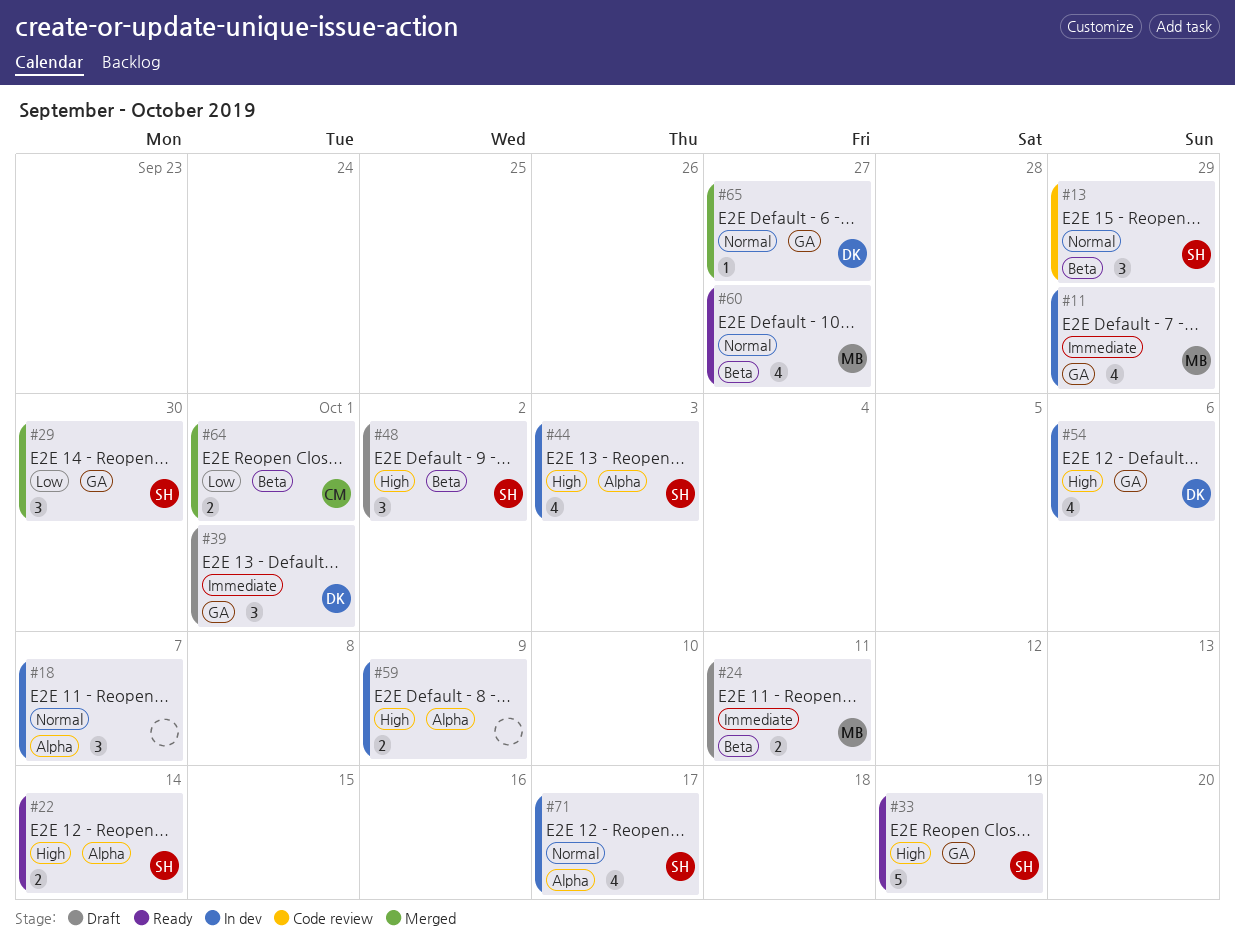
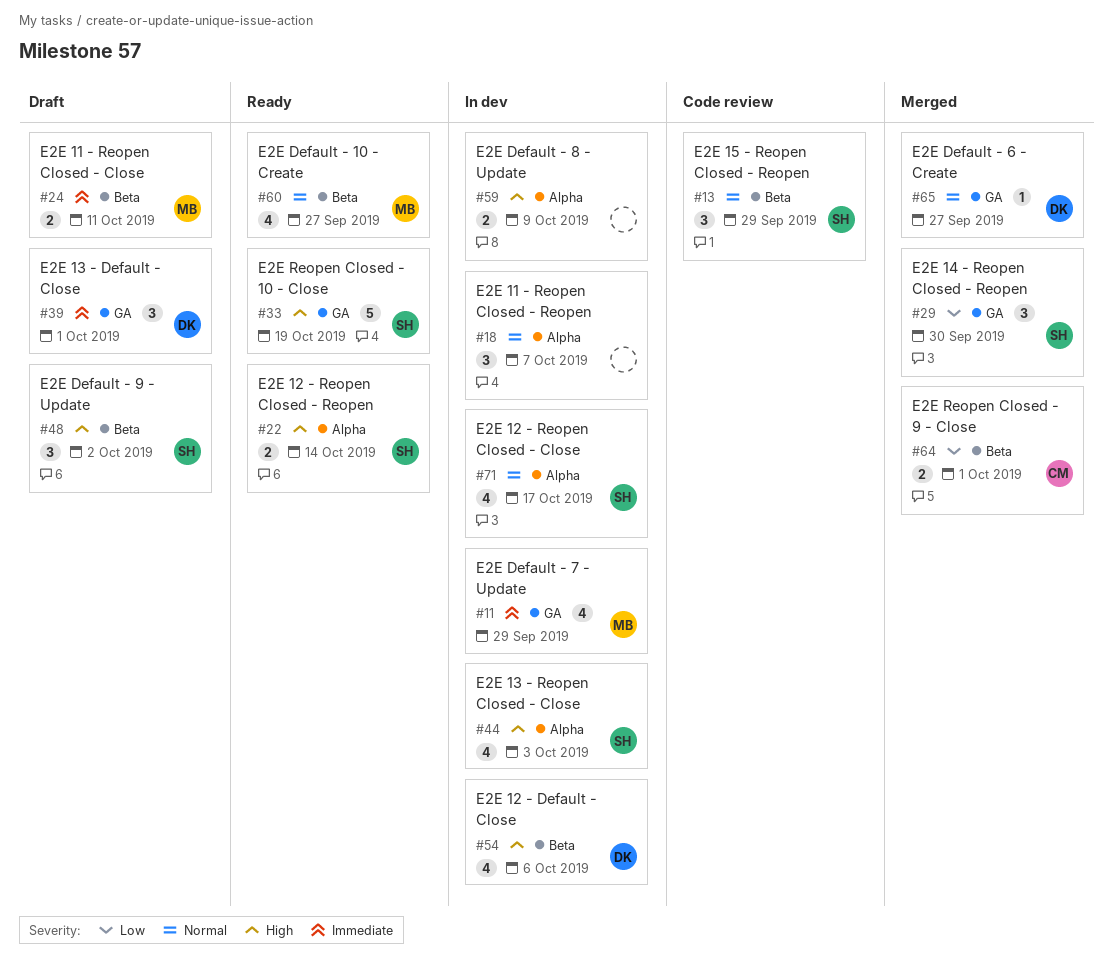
#54, label: GA -> Beta

